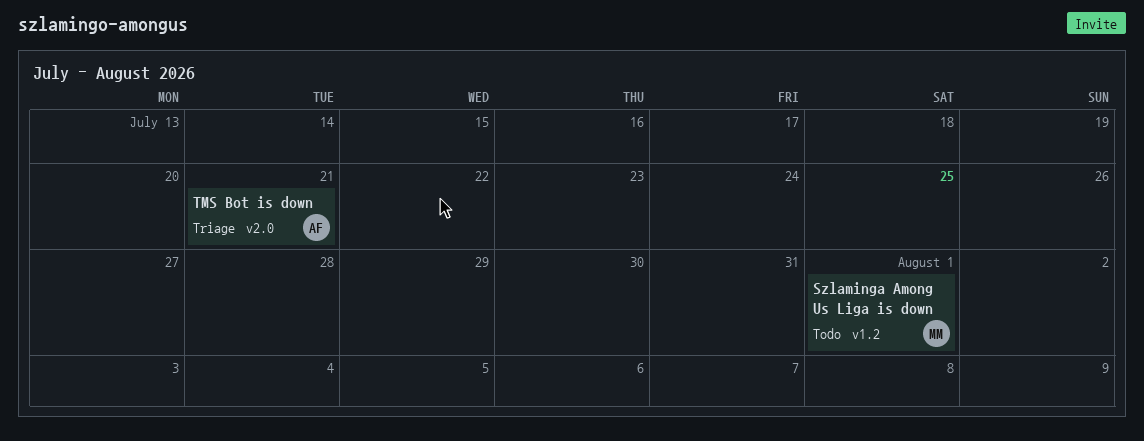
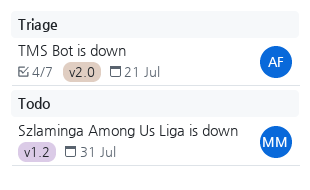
Szlaminga Among Us Liga is down, due: Aug 1 -> Jul 31

